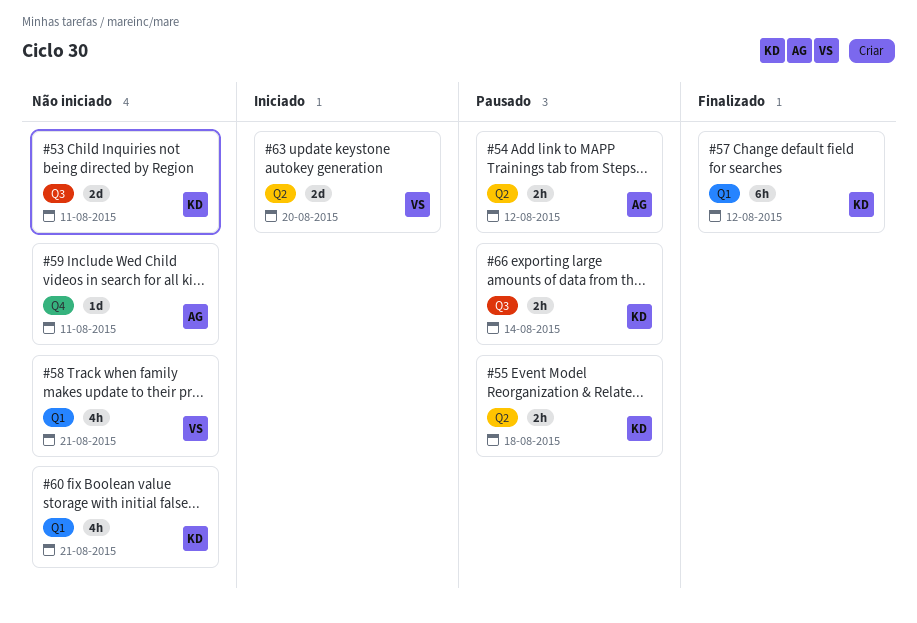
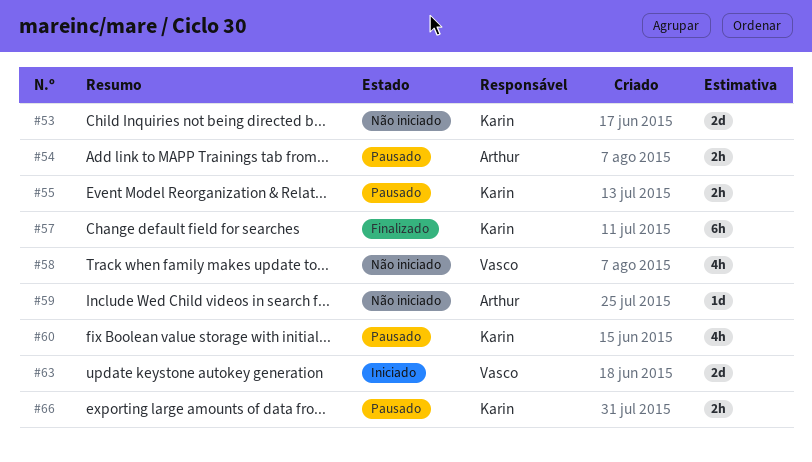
#60, status: Não iniciado -> Pausado

